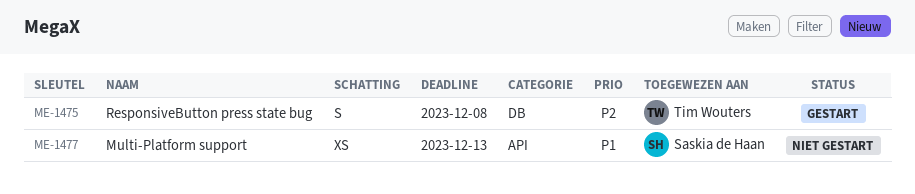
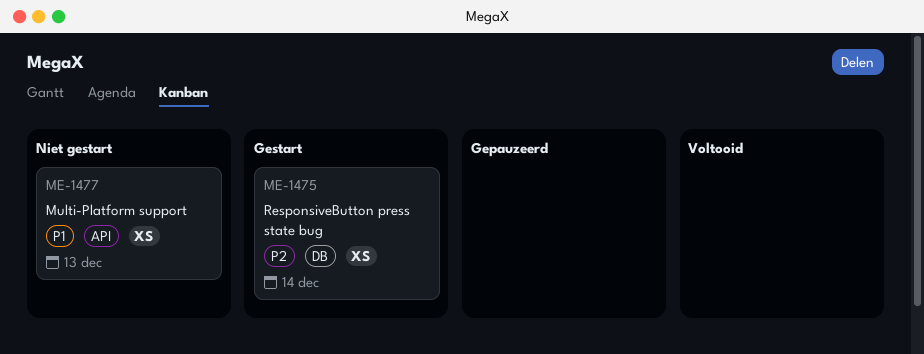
ME-1475, estimate: S -> XS
ME-1475, due: Dec 8 -> Dec 14

